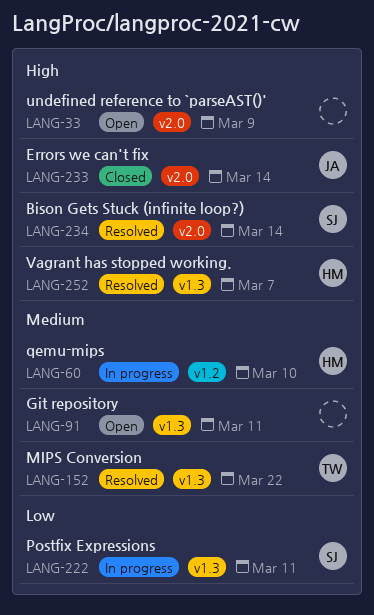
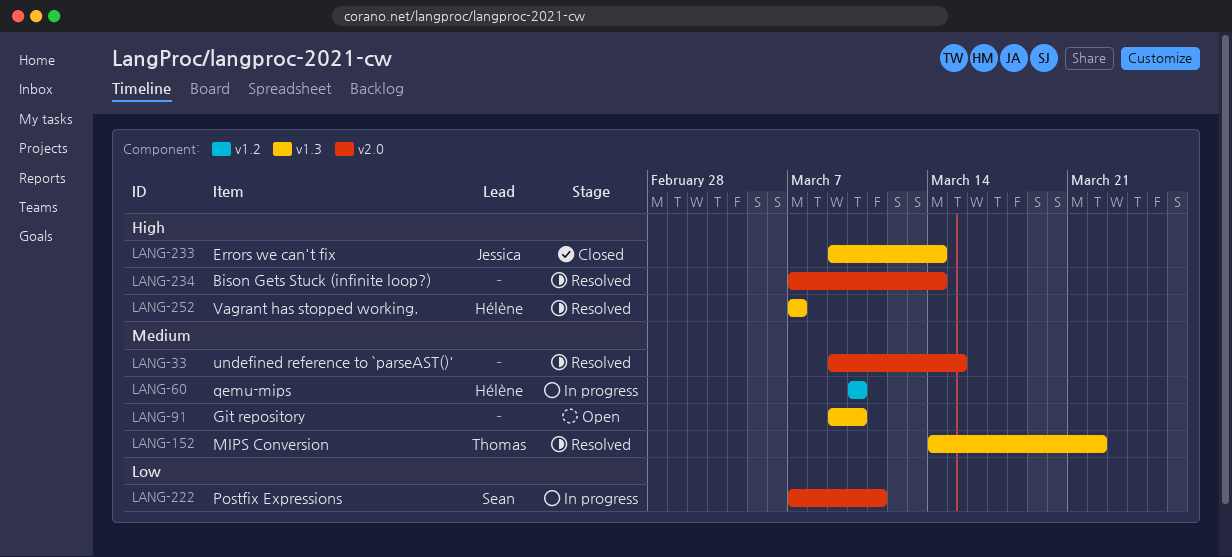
LANG-33, status: Open -> Resolved
LANG-33, priority: High -> Medium
LANG-33, due: Mar 9 -> Mar 15
LANG-91, due: Mar 11 -> Mar 10
LANG-222, label: v1.3 -> v2.0
LANG-233, label: v2.0 -> v1.3
LANG-234, owner: Sean -> none

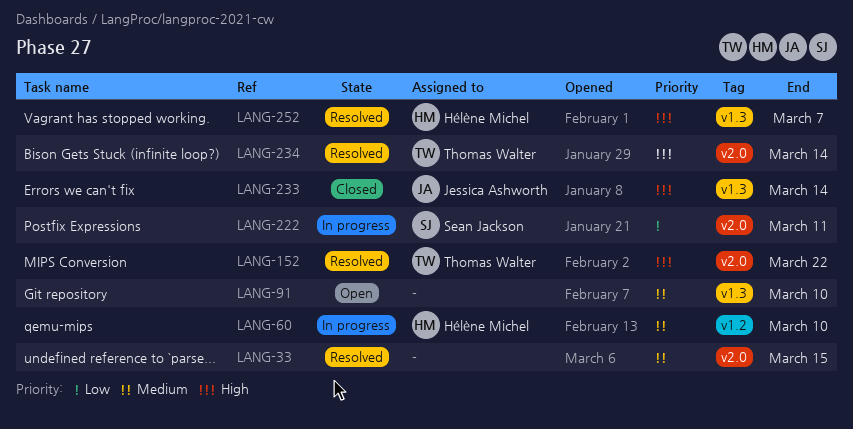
LANG-152, priority: Medium -> High
LANG-152, label: v1.3 -> v2.0
LANG-234, owner: none -> Thomas Walter

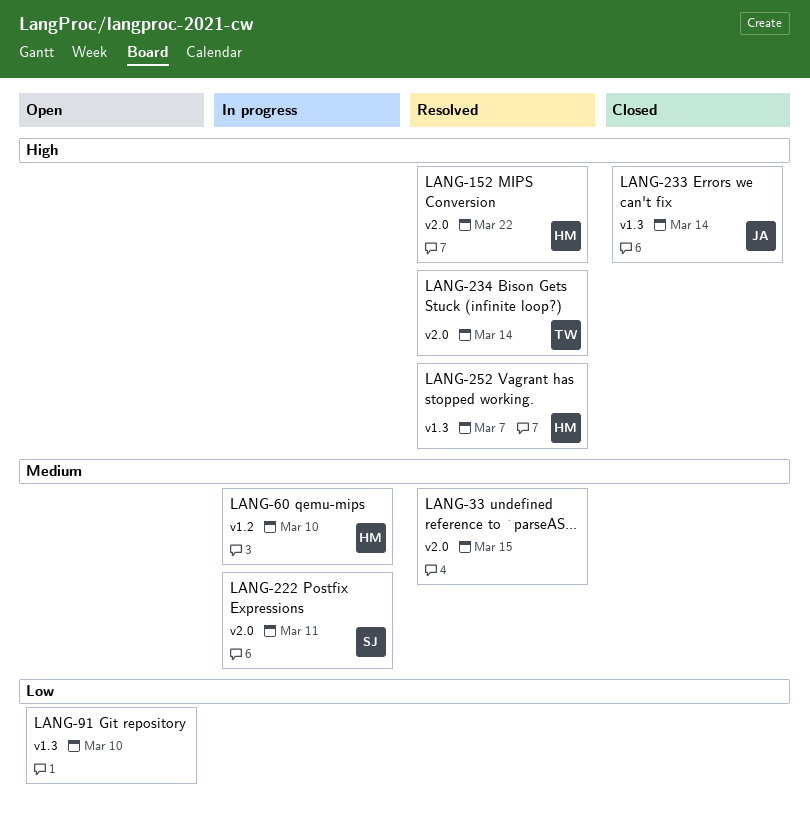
LANG-91, priority: Medium -> Low
LANG-152, owner: Thomas Walter -> Hélène Michel
LANG-222, priority: Low -> Medium

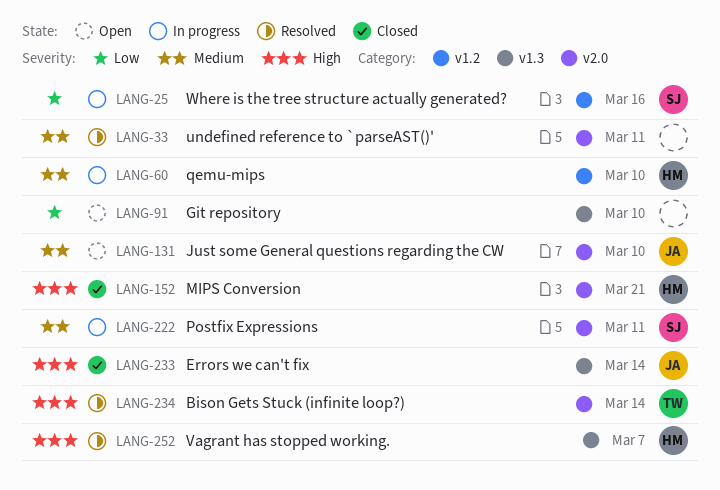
LANG-25: none -> present
LANG-33, due: Mar 15 -> Mar 11
LANG-131: none -> present
LANG-152, status: Resolved -> Closed
LANG-152, due: Mar 22 -> Mar 21

